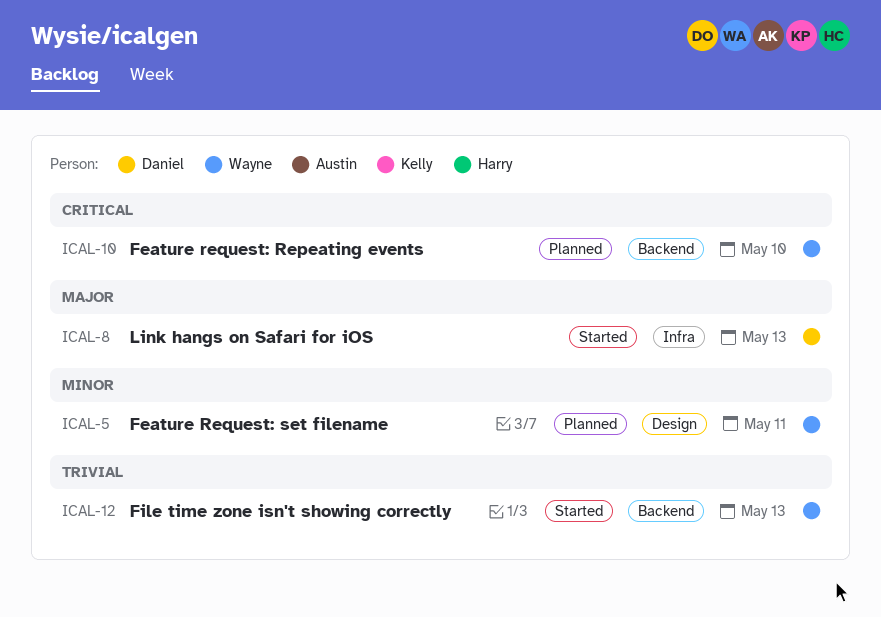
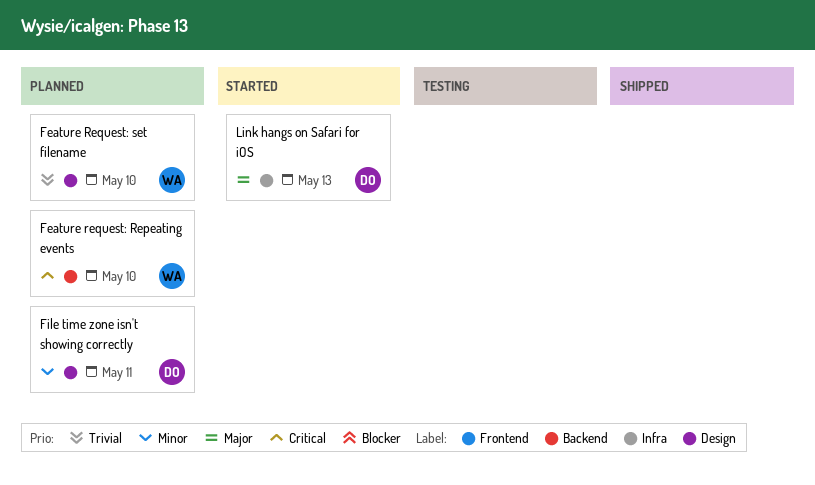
Feature Request: set filename, priority: Minor -> Trivial
Feature Request: set filename, due: May 11 -> May 10
File time zone isn't showing correctly, status: Started -> Planned
File time zone isn't showing correctly, owner: Wayne -> Daniel
File time zone isn't showing correctly, priority: Trivial -> Minor
File time zone isn't showing correctly, label: Backend -> Design
File time zone isn't showing correctly, due: May 13 -> May 11

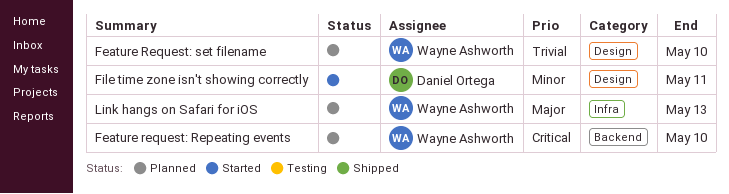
File time zone isn't showing correctly, status: Planned -> Started
Link hangs on Safari for iOS, status: Started -> Planned
Link hangs on Safari for iOS, owner: Daniel Ortega -> Wayne Ashworth

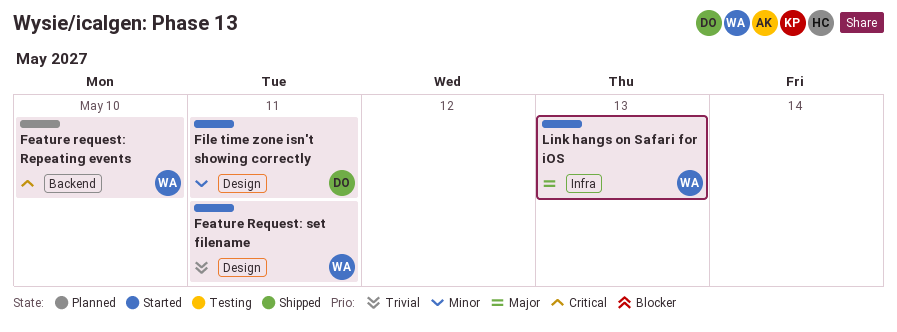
Feature Request: set filename, status: Planned -> Started
Feature Request: set filename, due: May 10 -> May 11
Link hangs on Safari for iOS, status: Planned -> Started

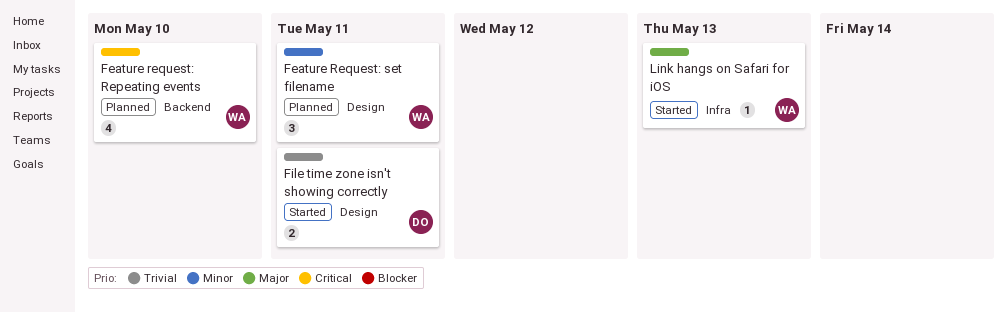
Feature Request: set filename, status: Started -> Planned
Feature Request: set filename, priority: Trivial -> Minor
File time zone isn't showing correctly, priority: Minor -> Trivial

